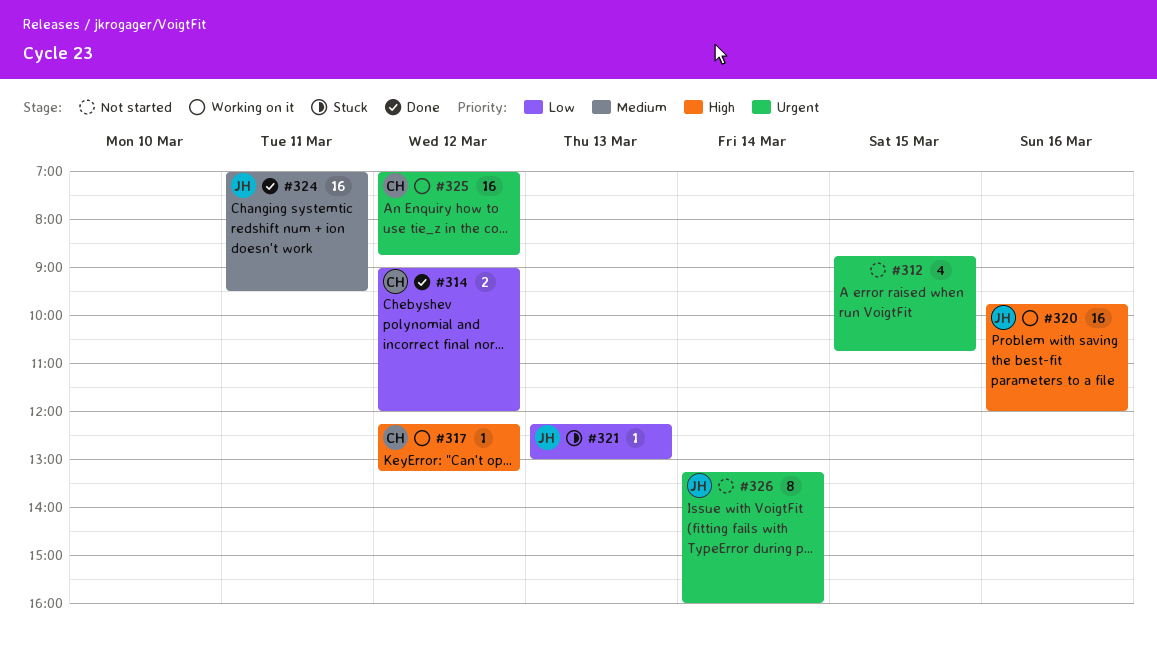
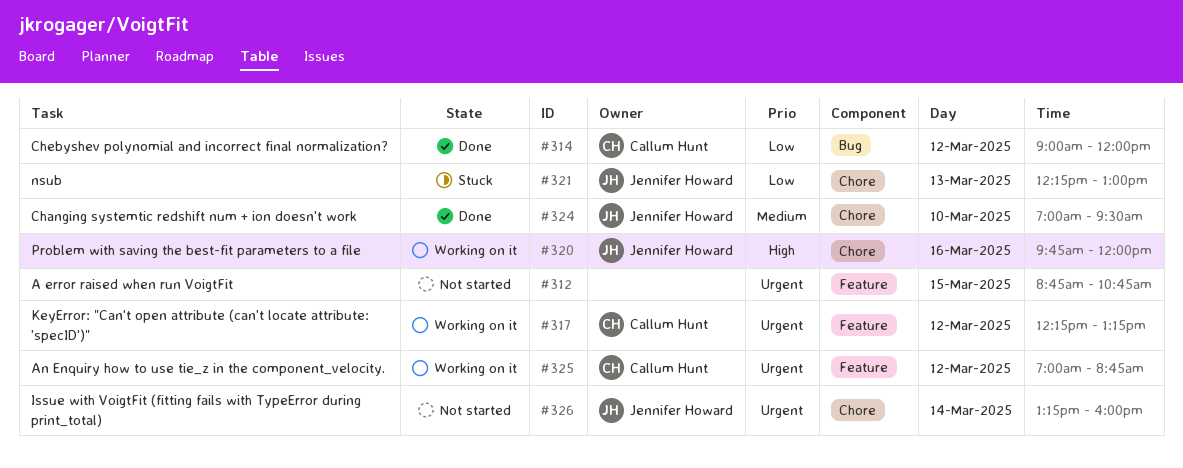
#317, priority: High -> Urgent
#324, day: Mar 11 -> Mar 10

